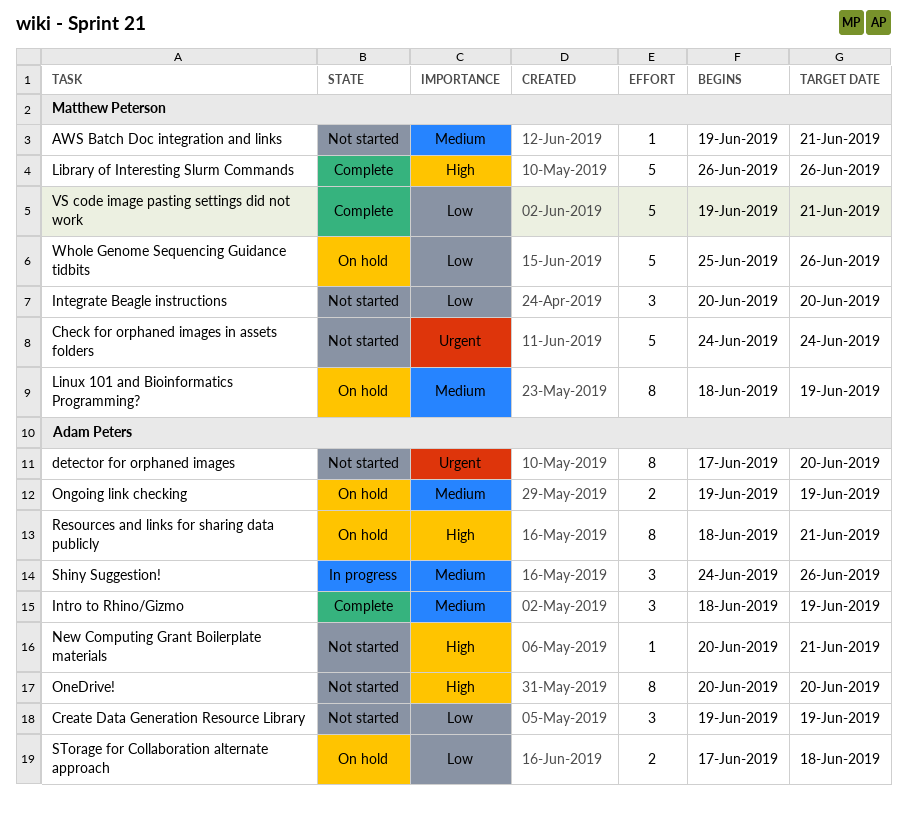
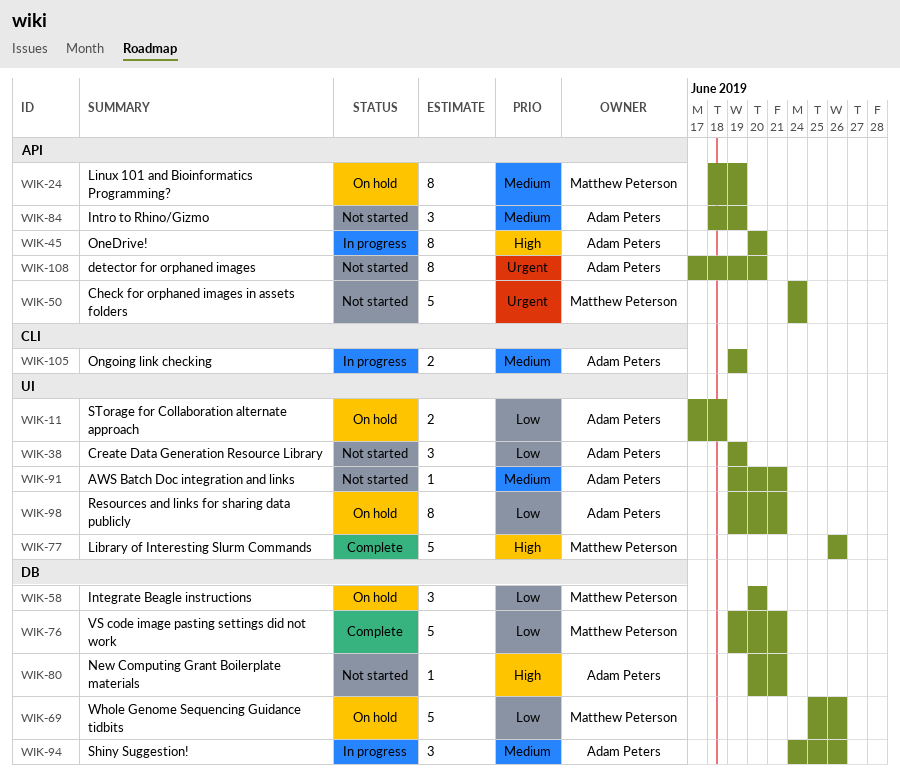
AWS Batch Doc integration and links, owner: Matthew Peterson -> Adam Peters
Integrate Beagle instructions, status: Not started -> On hold
Intro to Rhino/Gizmo, status: Complete -> Not started
OneDrive!, status: Not started -> In progress
Ongoing link checking, status: On hold -> In progress
Resources and links for sharing data publicly, priority: High -> Low
Resources and links for sharing data publicly, start: Jun 18 -> Jun 19

